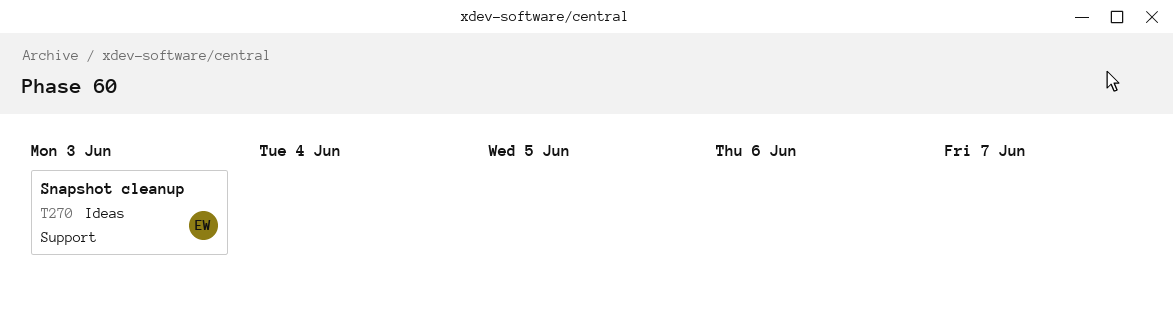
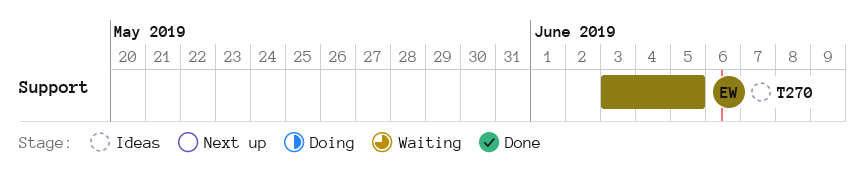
T270, due: Jun 3 -> Jun 5

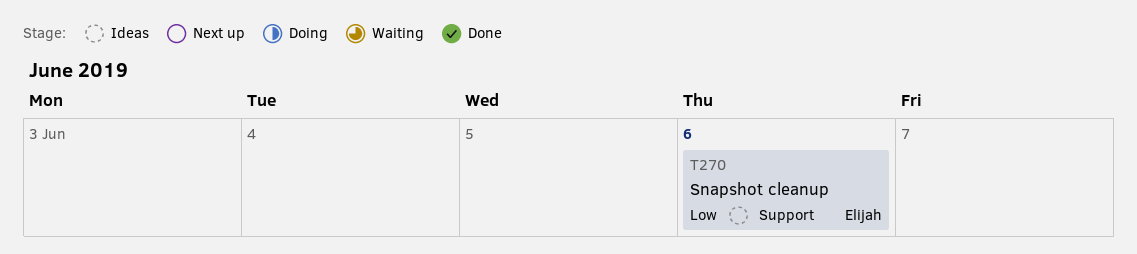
T270, due: Jun 5 -> Jun 6

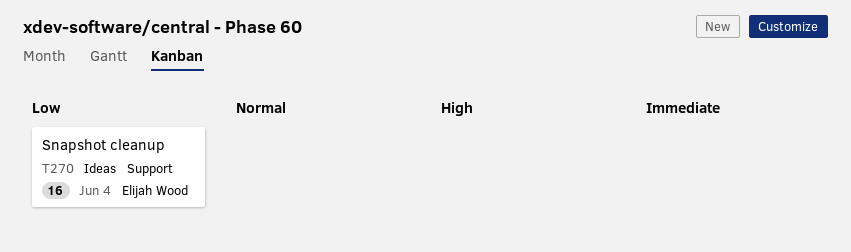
T270, due: Jun 6 -> Jun 4

